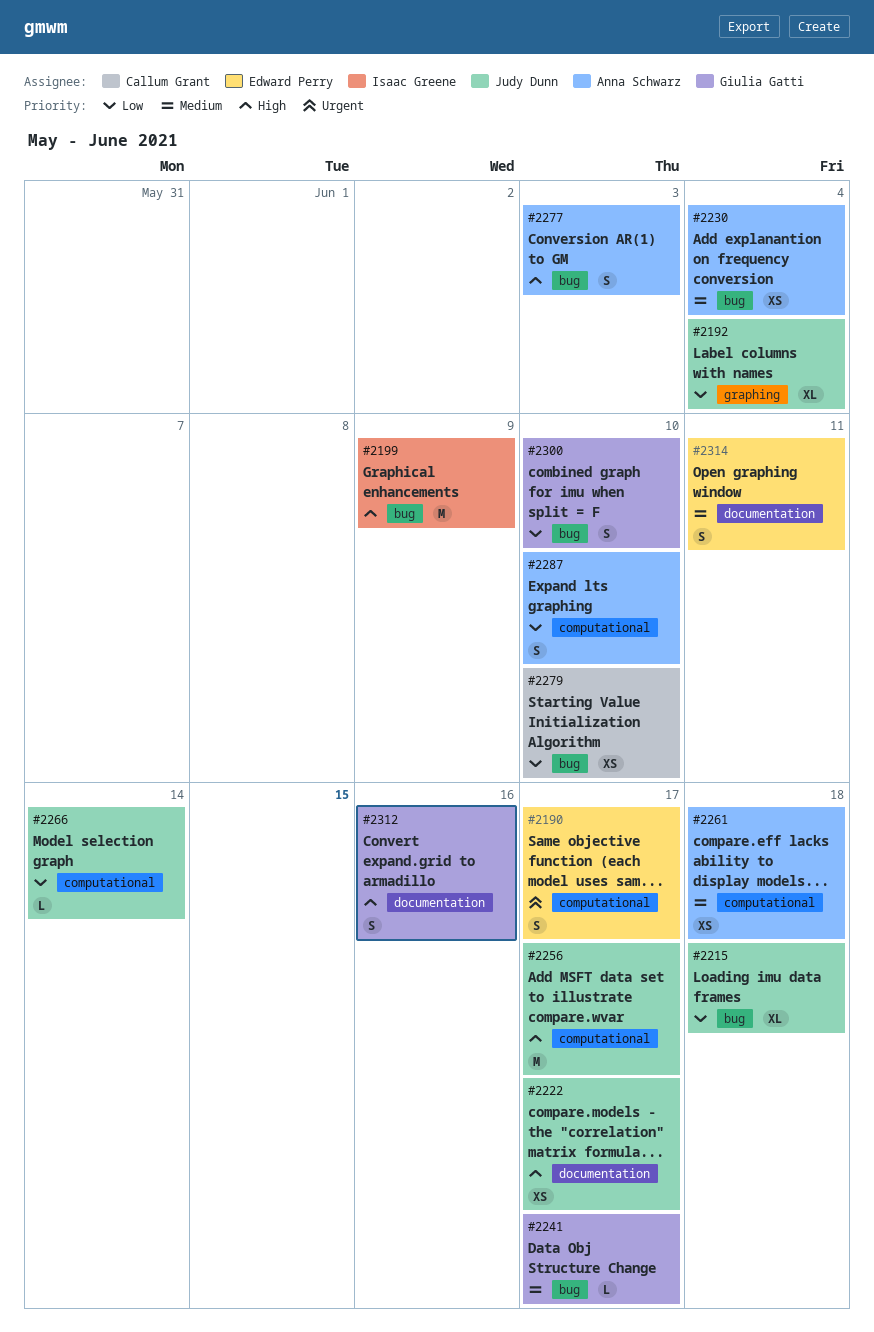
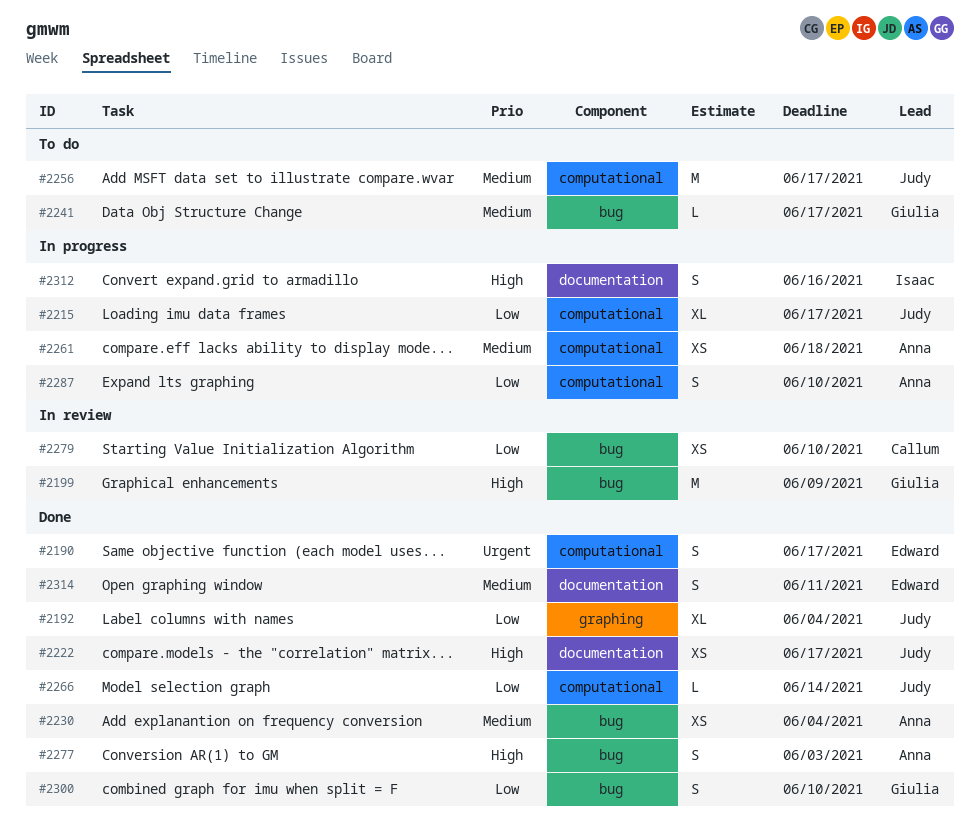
#2199, owner: Isaac Greene -> Giulia Gatti
#2215, label: bug -> computational
#2215, due: Jun 18 -> Jun 17
#2256, priority: High -> Medium
#2312, owner: Giulia Gatti -> Isaac Greene

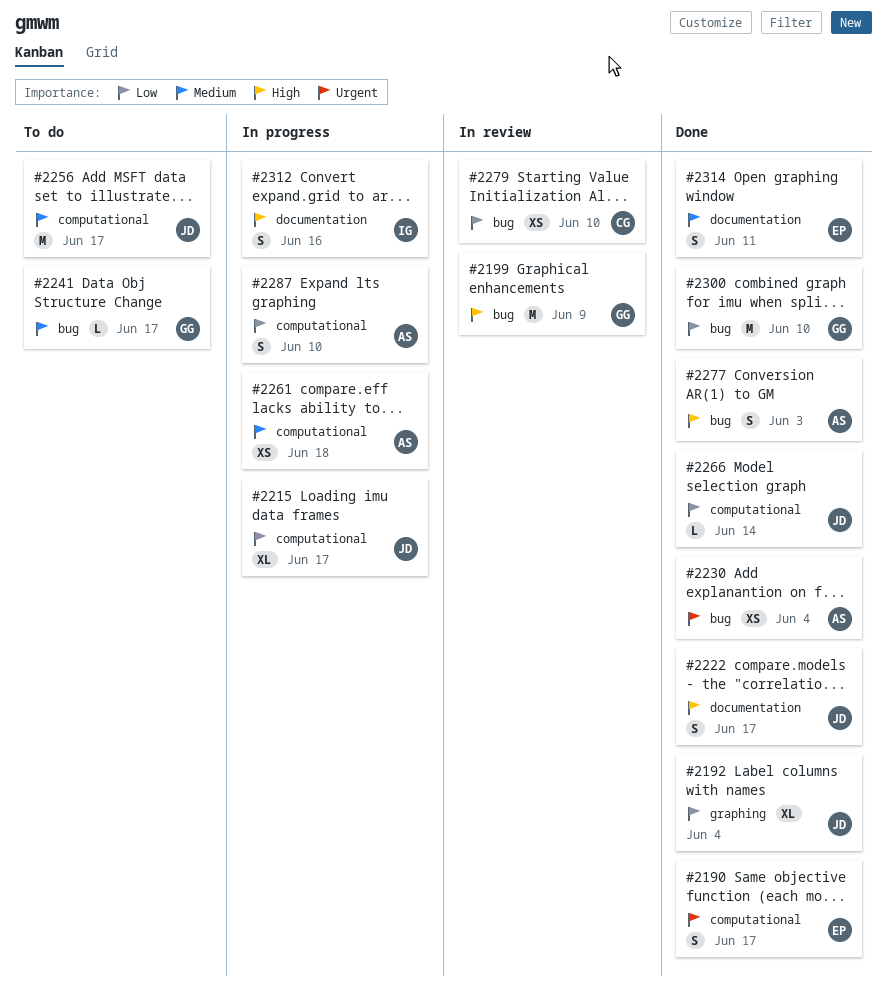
#2222, estimate: XS -> S
#2230, priority: Medium -> Urgent
#2300, estimate: S -> M

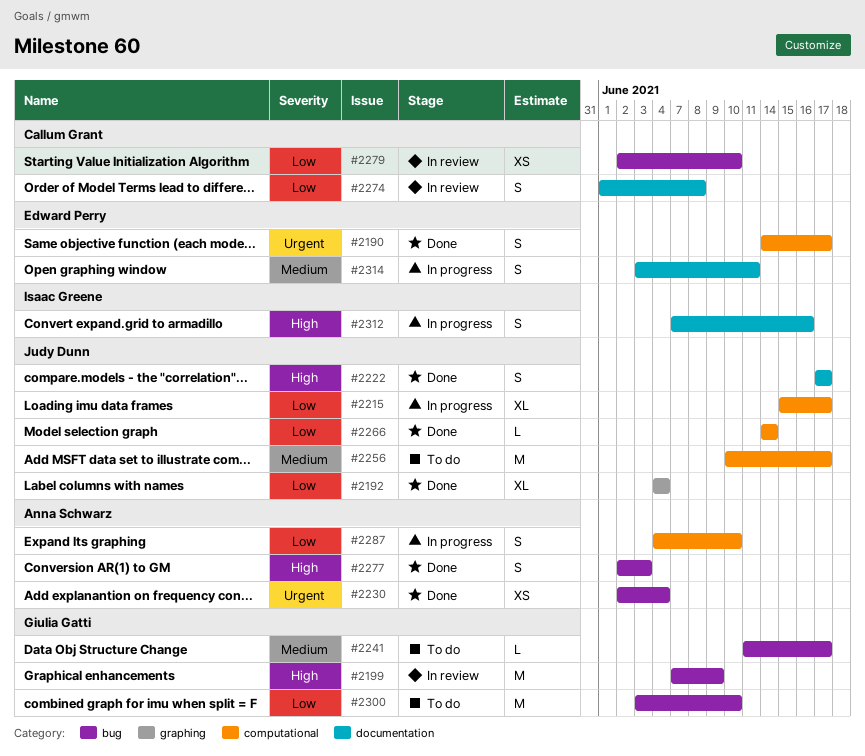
#2261: present -> none
#2274: none -> present
#2300, status: Done -> To do
#2314, status: Done -> In progress

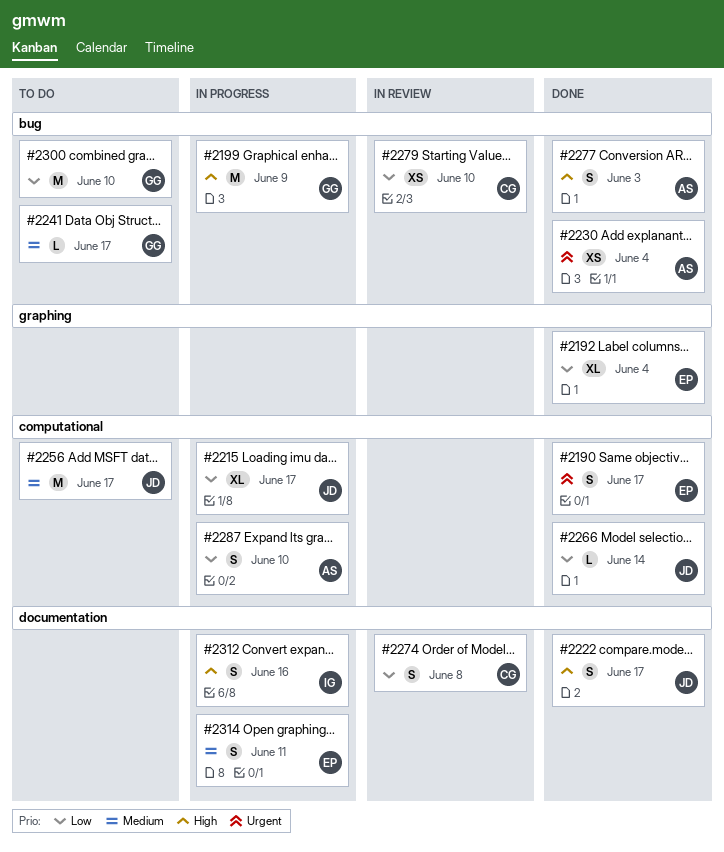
#2192, owner: Judy Dunn -> Edward Perry
#2199, status: In review -> In progress

